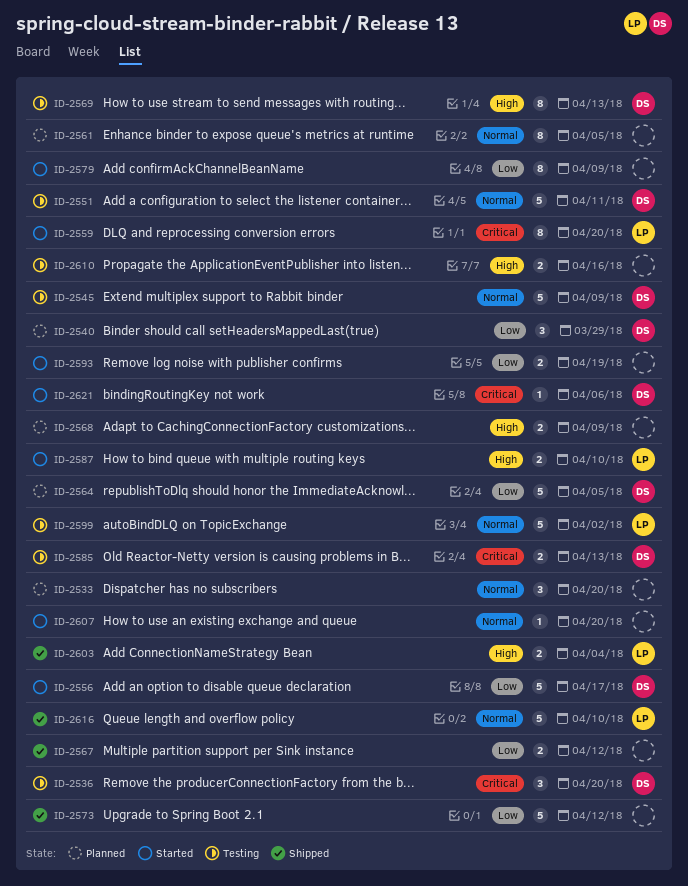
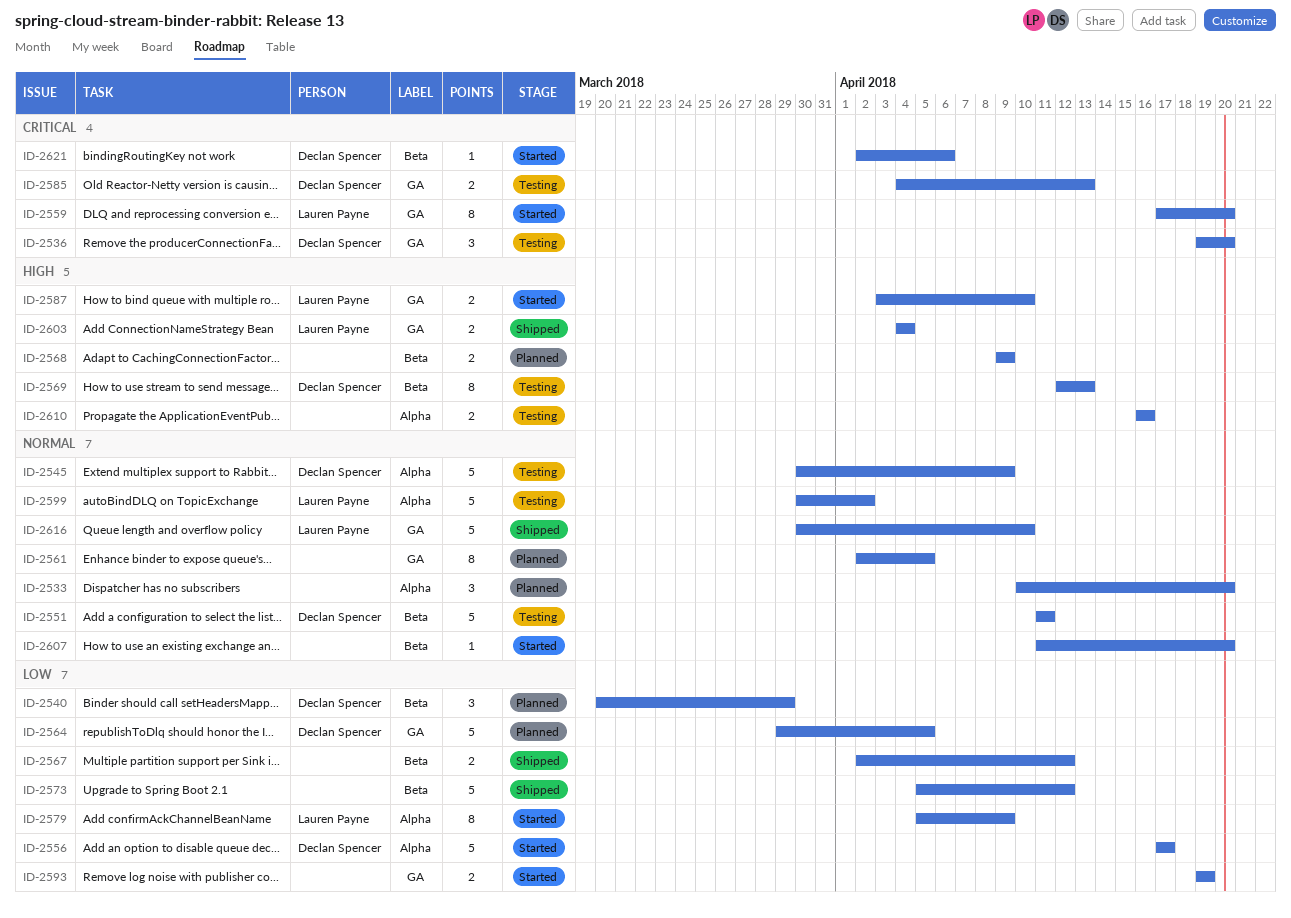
ID-2579, owner: none -> Lauren Payne

